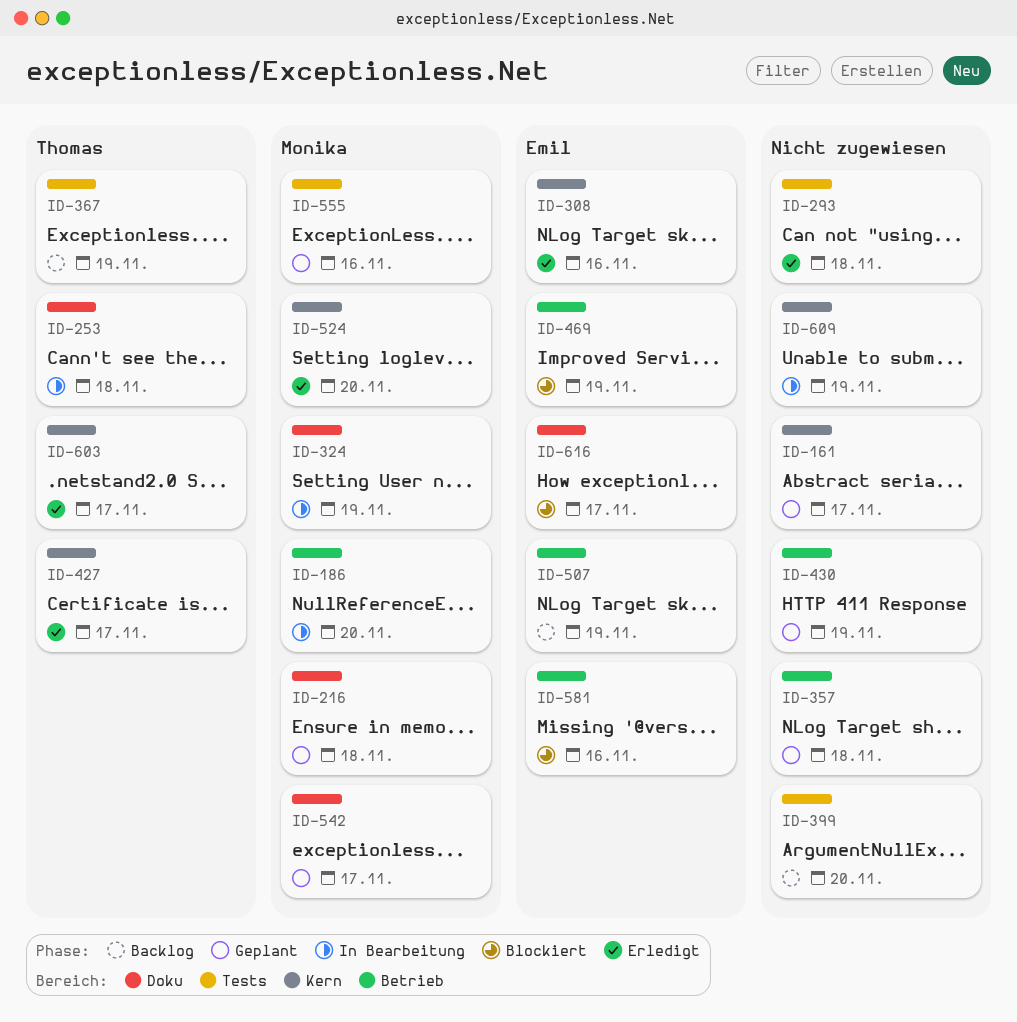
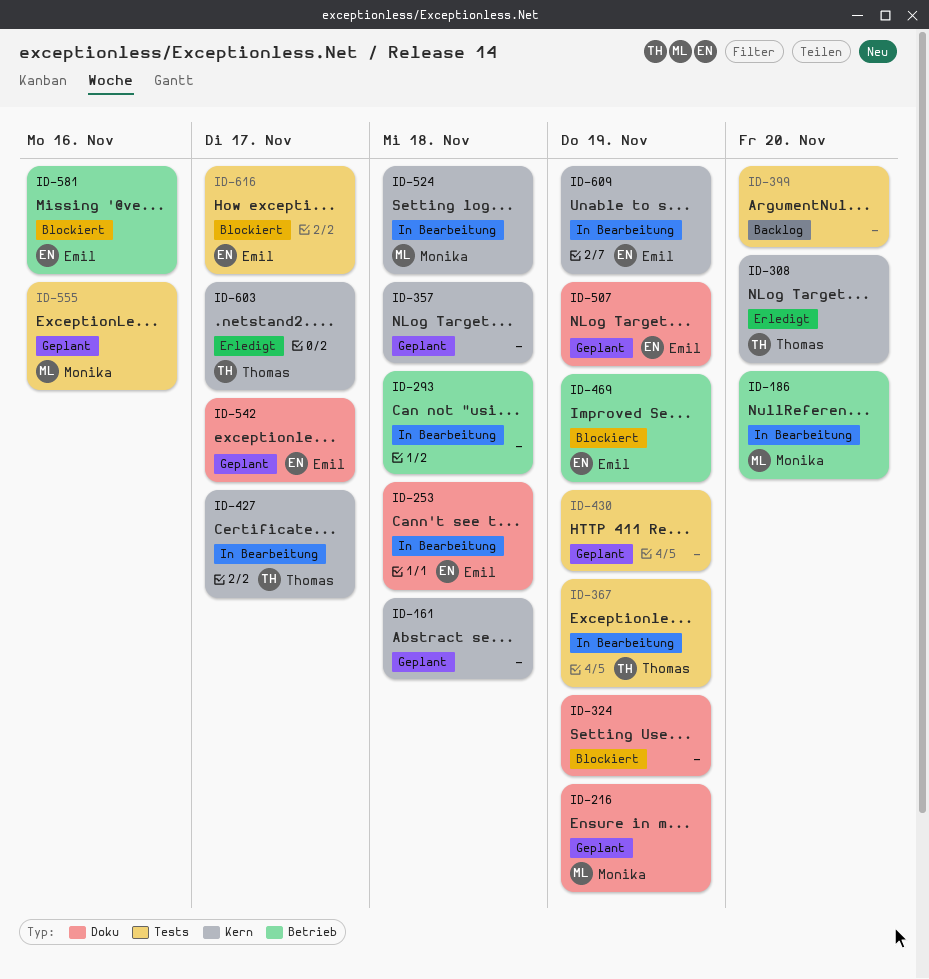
ID-161, due: Nov 17 -> Nov 18
ID-216, due: Nov 18 -> Nov 19
ID-253, owner: Thomas -> Emil
ID-293, status: Erledigt -> In Bearbeitung
ID-293, label: Tests -> Betrieb
ID-308, owner: Emil -> Thomas
ID-308, due: Nov 16 -> Nov 20
ID-324, status: In Bearbeitung -> Blockiert
ID-324, owner: Monika -> none
ID-357, label: Betrieb -> Kern
ID-367, status: Backlog -> In Bearbeitung
ID-427, status: Erledigt -> In Bearbeitung
ID-430, label: Betrieb -> Tests
ID-507, status: Backlog -> Geplant
ID-507, label: Betrieb -> Doku
ID-524, status: Erledigt -> In Bearbeitung
ID-524, due: Nov 20 -> Nov 18
ID-542, owner: Monika -> Emil
ID-609, owner: none -> Emil
ID-616, label: Doku -> Tests

